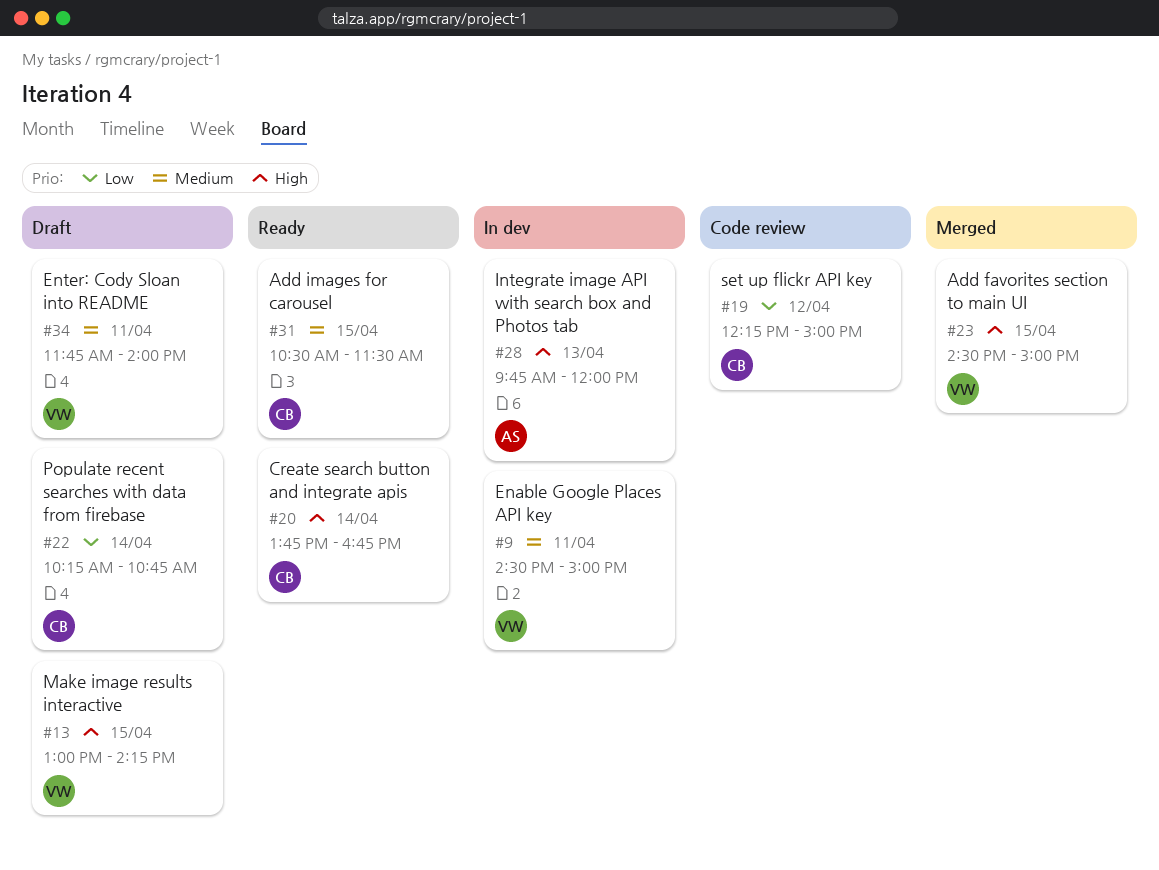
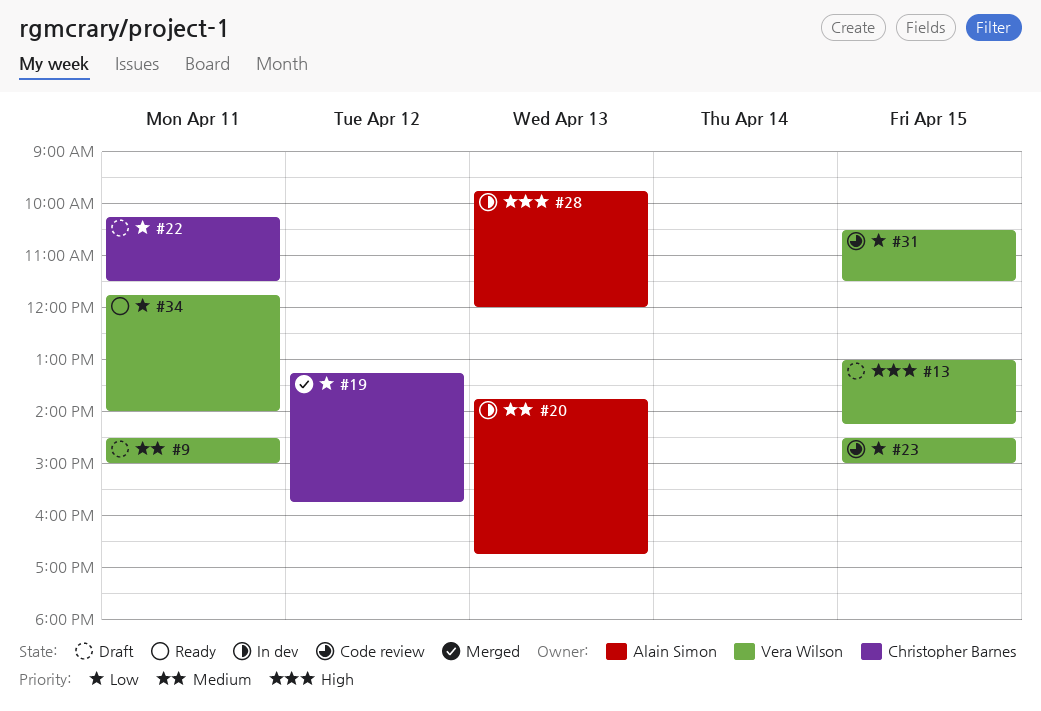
#9, status: In dev -> Draft
#19, status: Code review -> Merged
#19, begins: 12:15 -> 13:15
#19, ends: 15:00 -> 15:45
#20, status: Ready -> In dev
#20, owner: Christopher Barnes -> Alain Simon
#20, priority: High -> Medium
#20, day: Apr 14 -> Apr 13
#22, day: Apr 14 -> Apr 11
#22, ends: 10:45 -> 11:30
#23, status: Merged -> Code review
#23, priority: High -> Low
#31, status: Ready -> Code review
#31, owner: Christopher Barnes -> Vera Wilson
#31, priority: Medium -> Low
#34, status: Draft -> Ready
#34, priority: Medium -> Low

